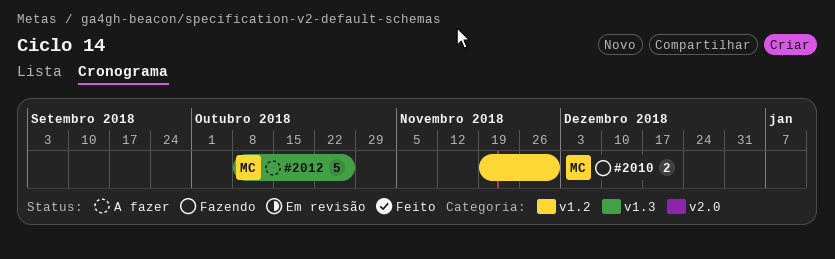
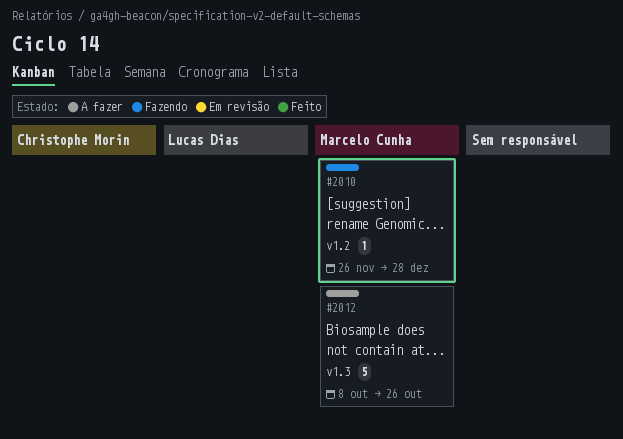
#2010, estimate: 2 -> 1
#2010, start: Nov 19 -> Nov 26
#2010, due: Nov 30 -> Dec 28

